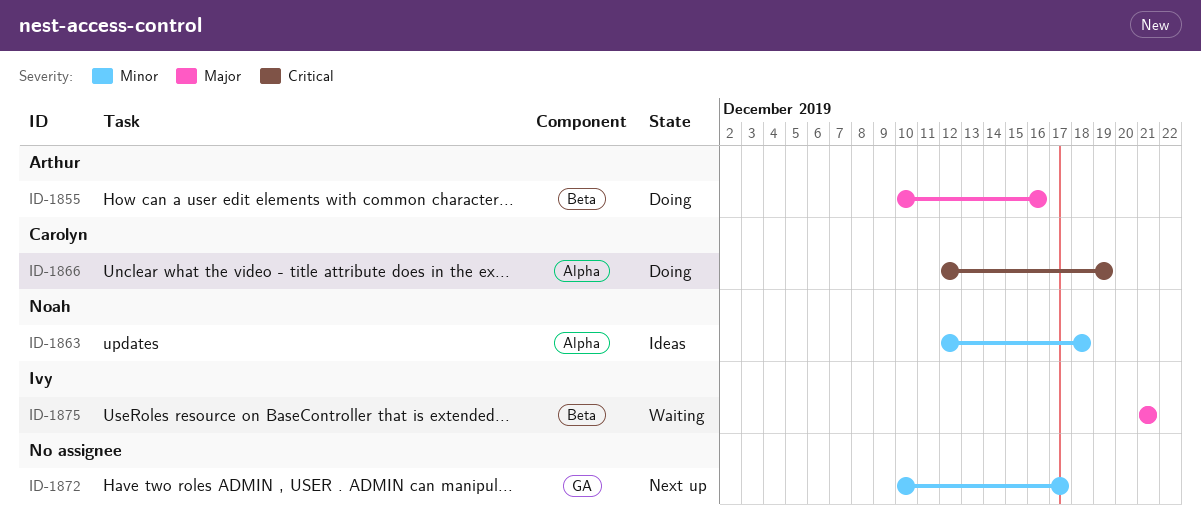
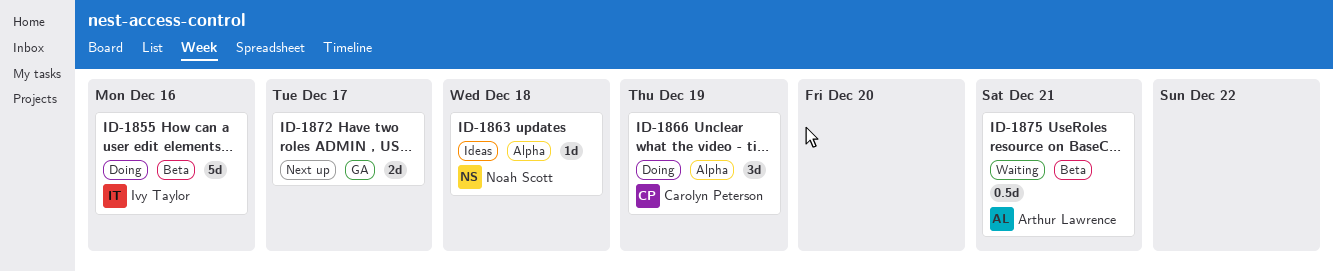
ID-1855, owner: Arthur Lawrence -> Ivy Taylor
ID-1875, owner: Ivy Taylor -> Arthur Lawrence

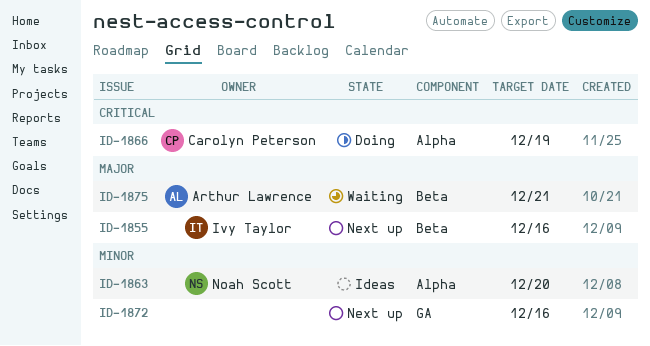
ID-1855, status: Doing -> Next up
ID-1863, due: Dec 18 -> Dec 20
ID-1872, due: Dec 17 -> Dec 16

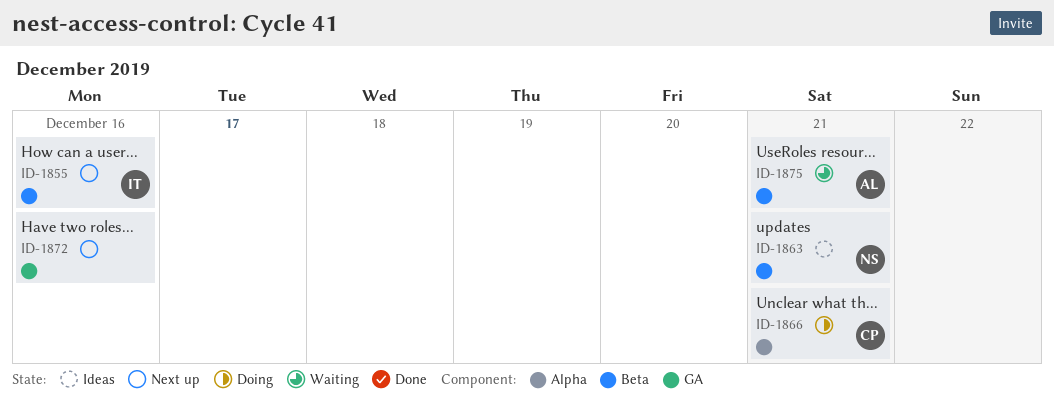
ID-1863, label: Alpha -> Beta
ID-1863, due: Dec 20 -> Dec 21
ID-1866, due: Dec 19 -> Dec 21

